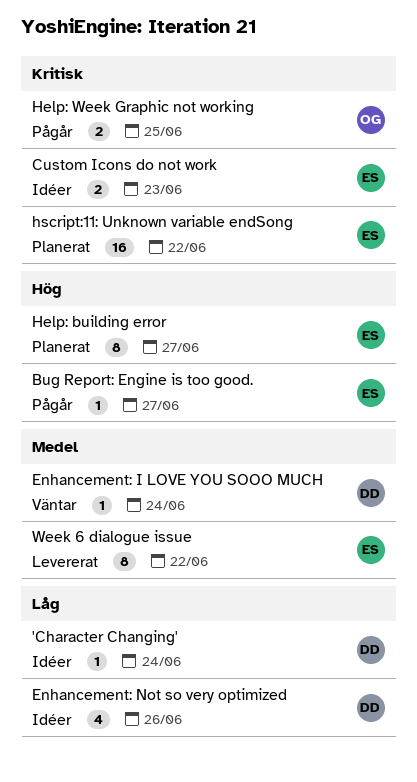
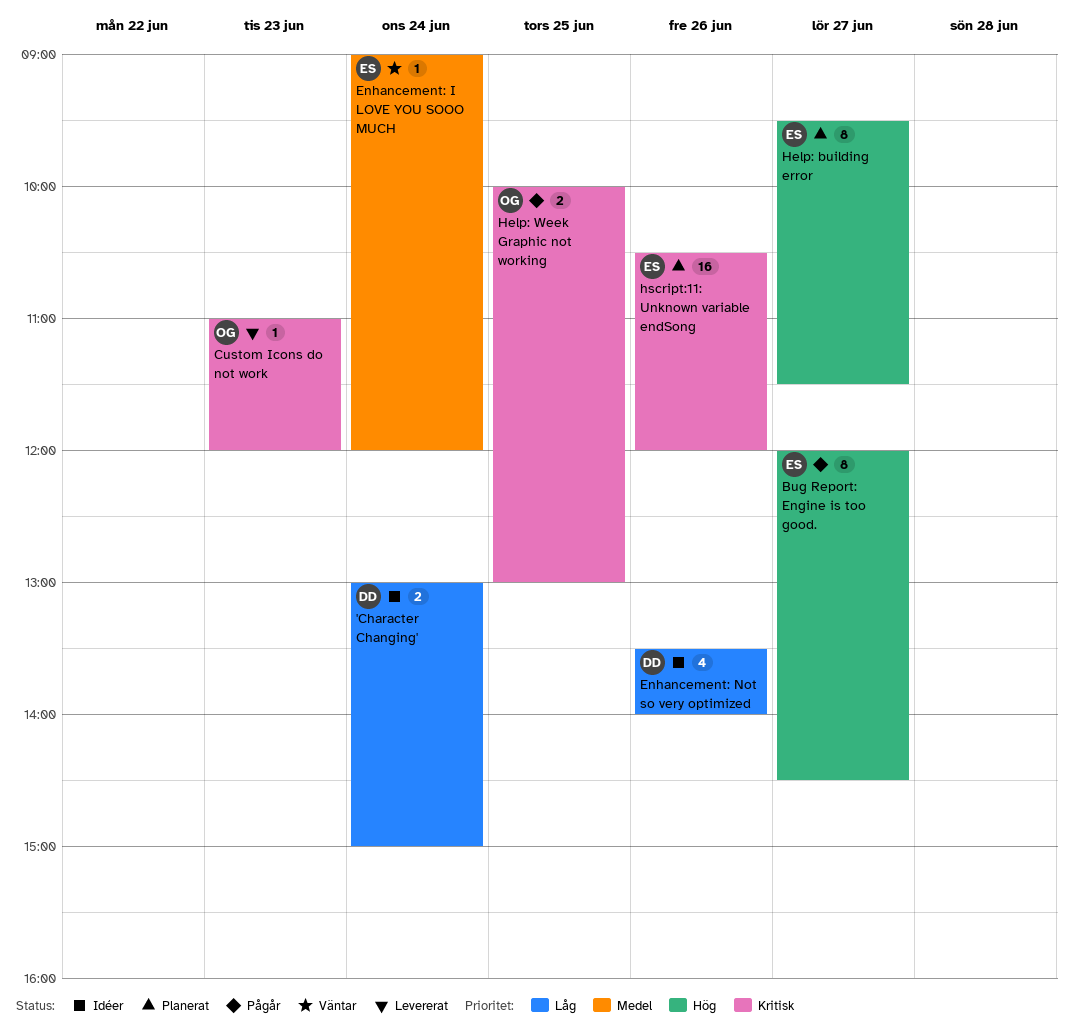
'Character Changing', estimate: 1 -> 2
Bug Report: Engine is too good., estimate: 1 -> 8
Custom Icons do not work, status: Idéer -> Levererat
Custom Icons do not work, owner: ES -> OG
Custom Icons do not work, estimate: 2 -> 1
Enhancement: I LOVE YOU SOOO MUCH, owner: DD -> ES
hscript:11: Unknown variable endSong, day: Jun 22 -> Jun 26
Week 6 dialogue issue: present -> none

